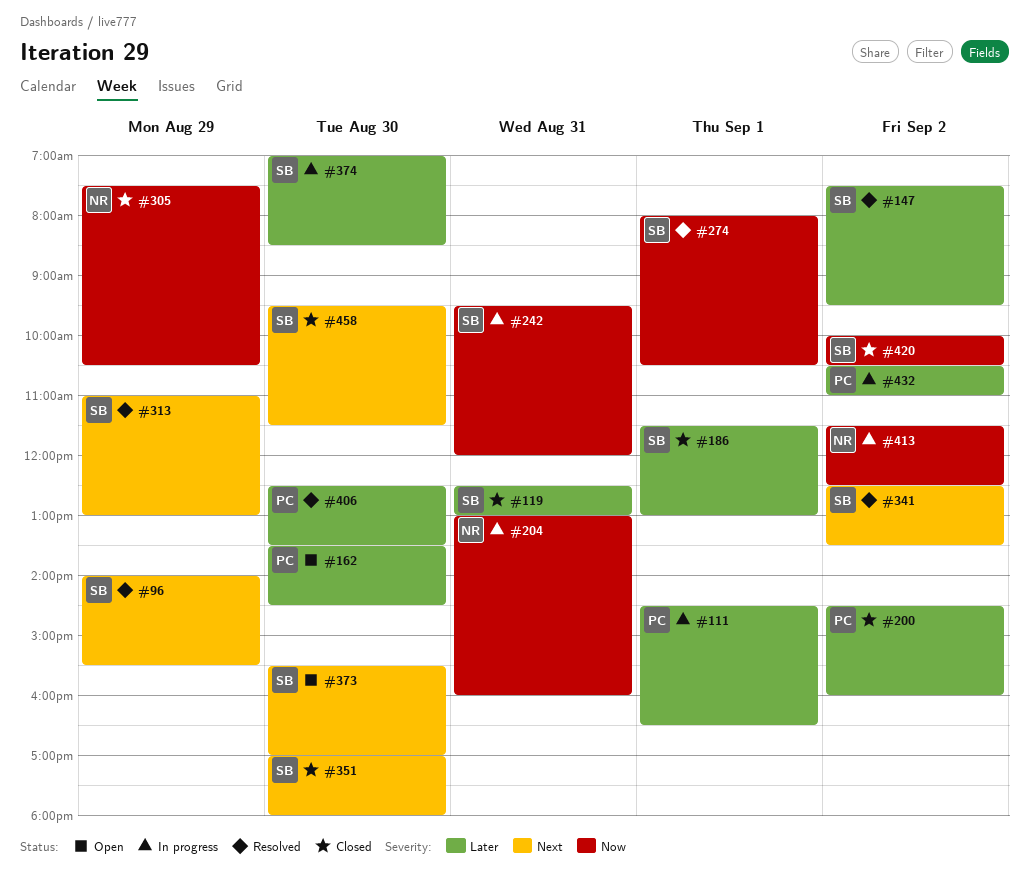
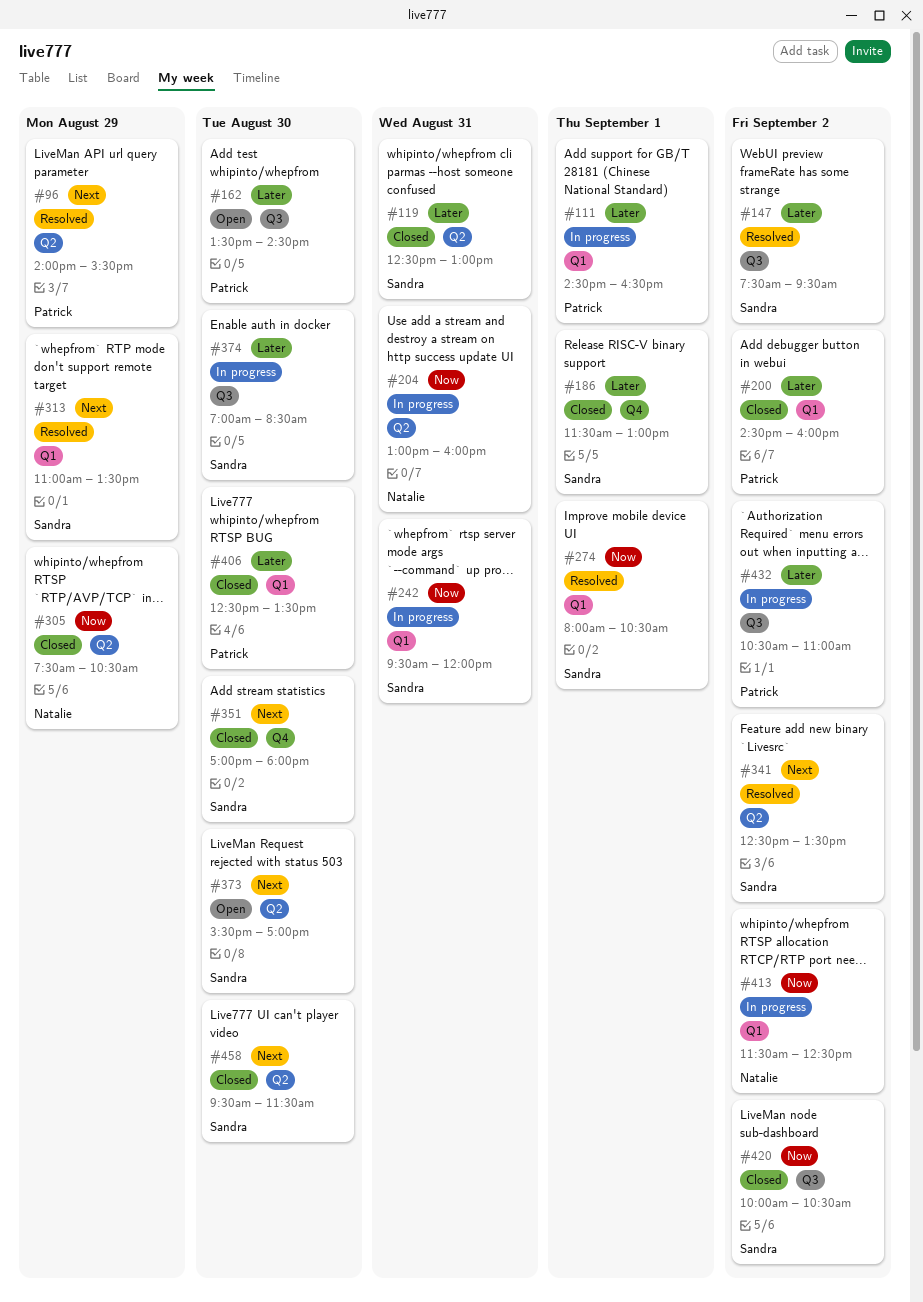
#96, owner: Sandra -> Patrick
#313, ends: 13:00 -> 13:30
#406, status: Resolved -> Closed

